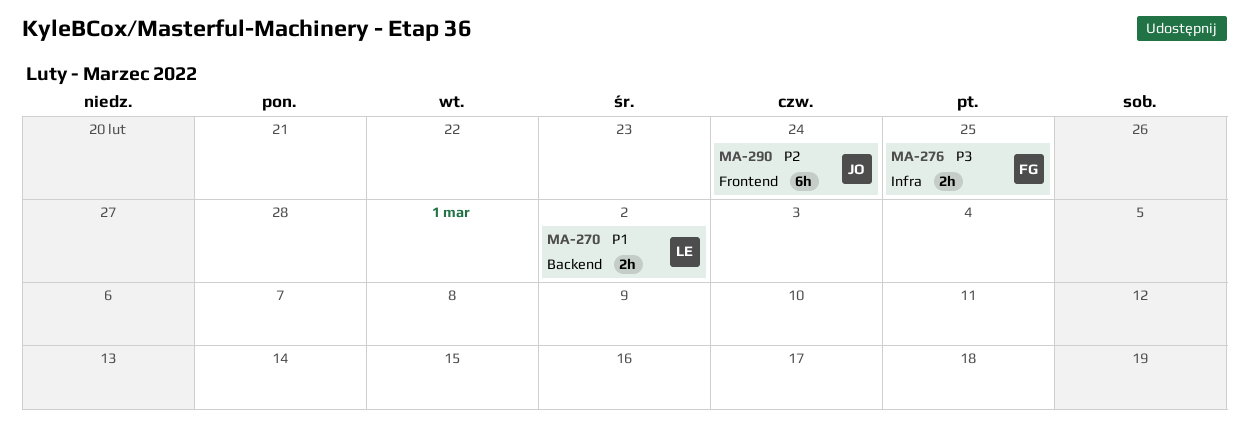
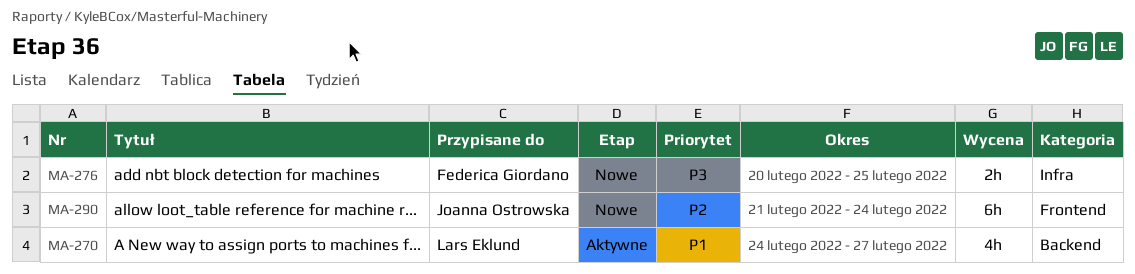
MA-270, estimate: 2h -> 4h
MA-270, due: Mar 2 -> Feb 27

